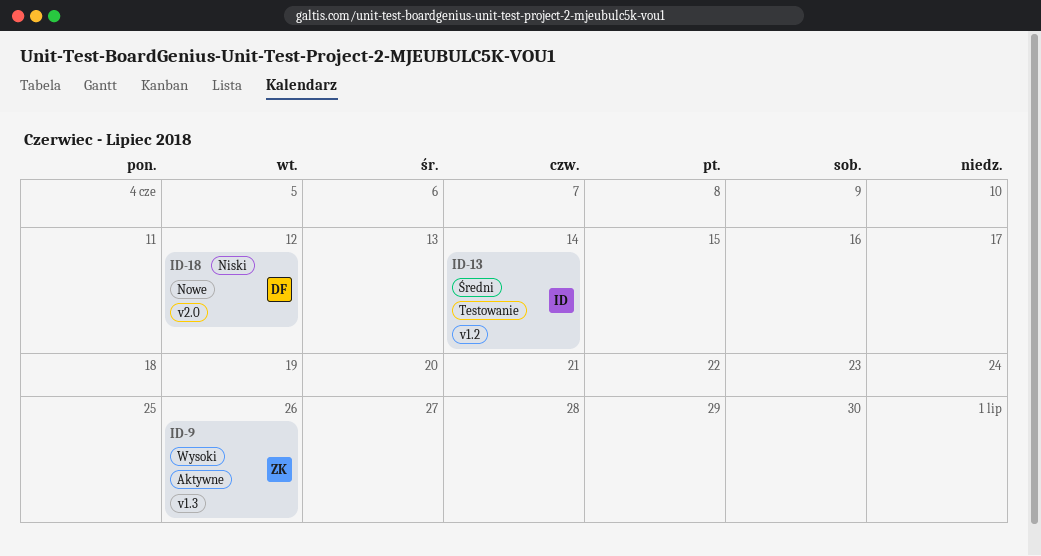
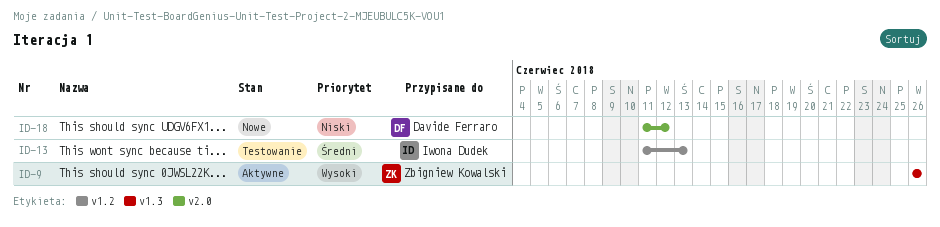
ID-13, due: Jun 14 -> Jun 13

